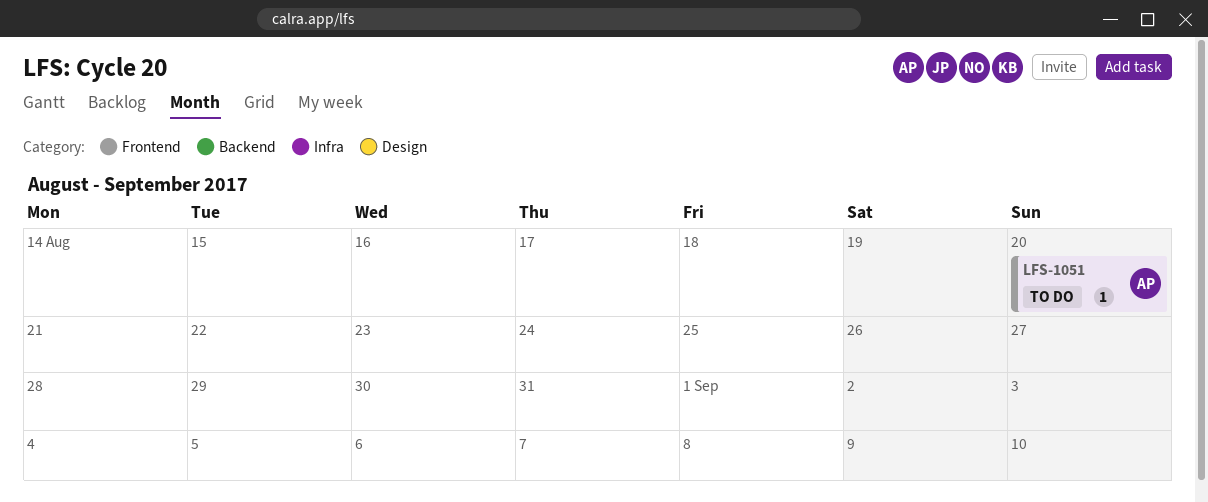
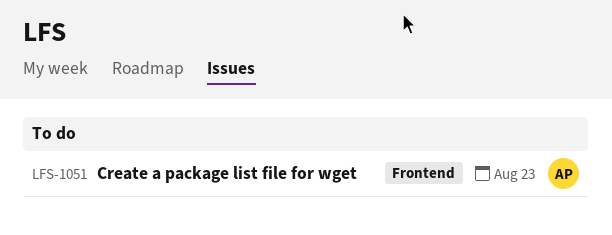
LFS-1051, due: Aug 20 -> Aug 23

